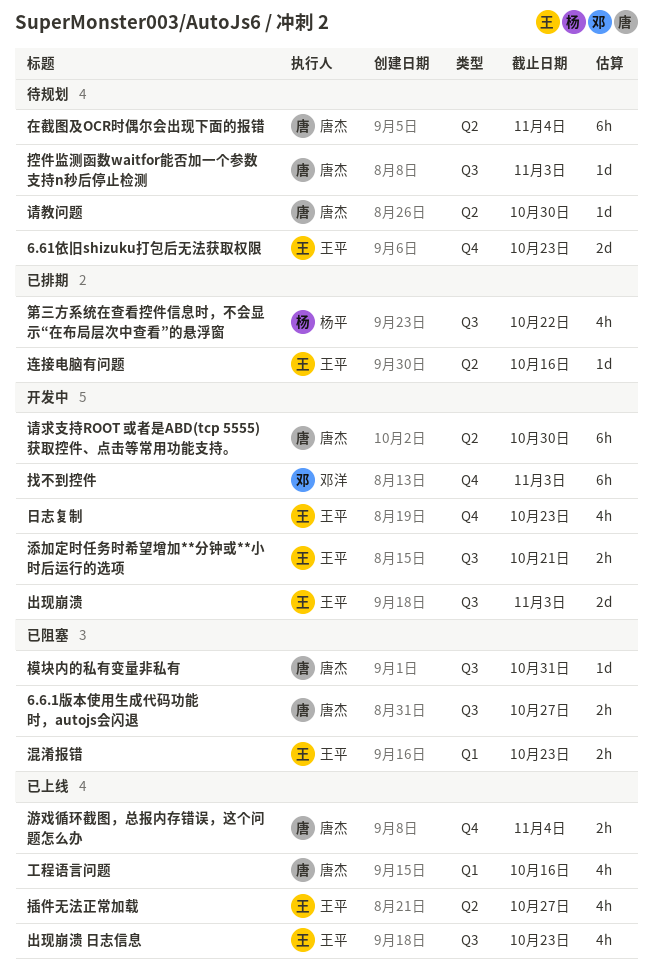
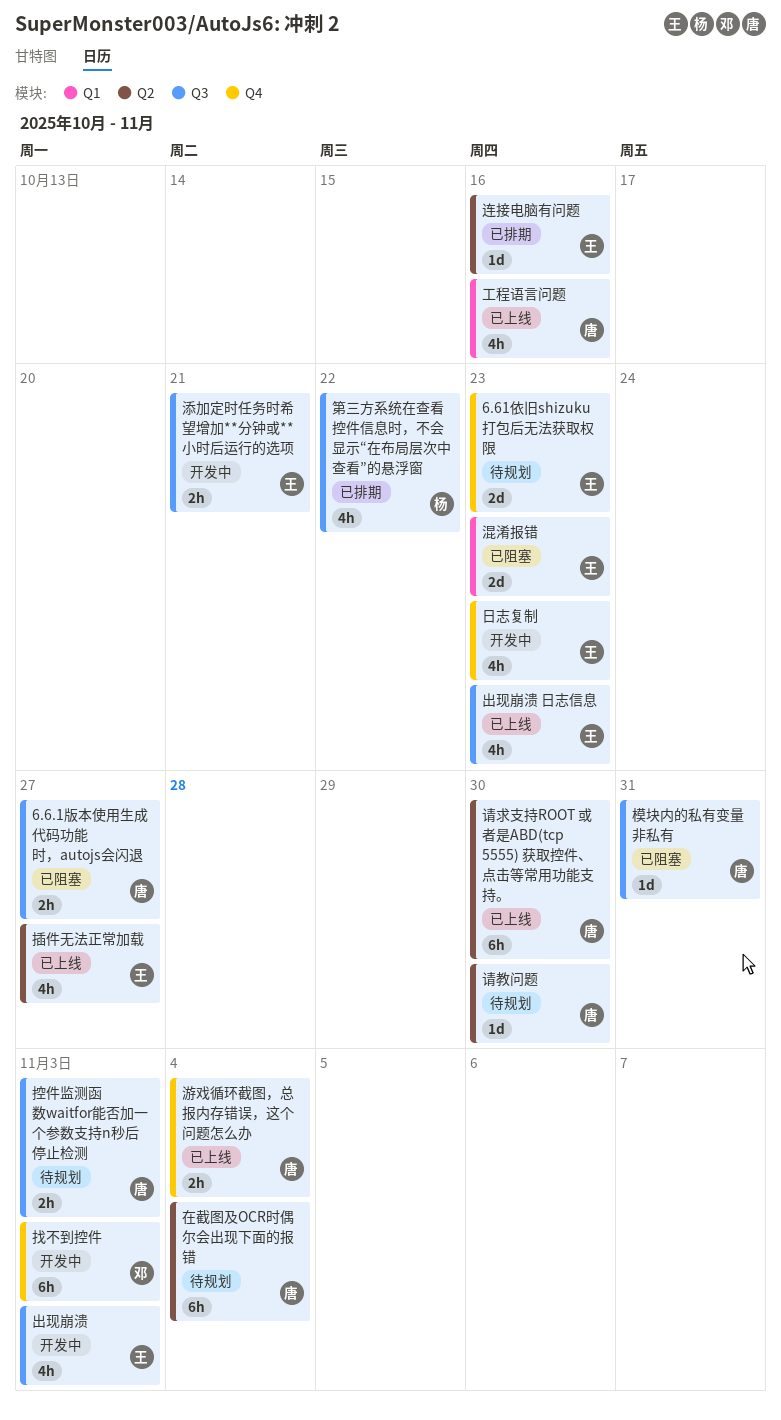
出现崩溃, estimate: 2d -> 4h
控件监测函数waitfor能否加一个参数支持n秒后停止检测, estimate: 1d -> 2h
混淆报错, estimate: 2h -> 2d
请求支持ROOT 或者是ABD(tcp 5555) 获取控件、点击等常用功能支持。, status: 开发中 -> 已上线

